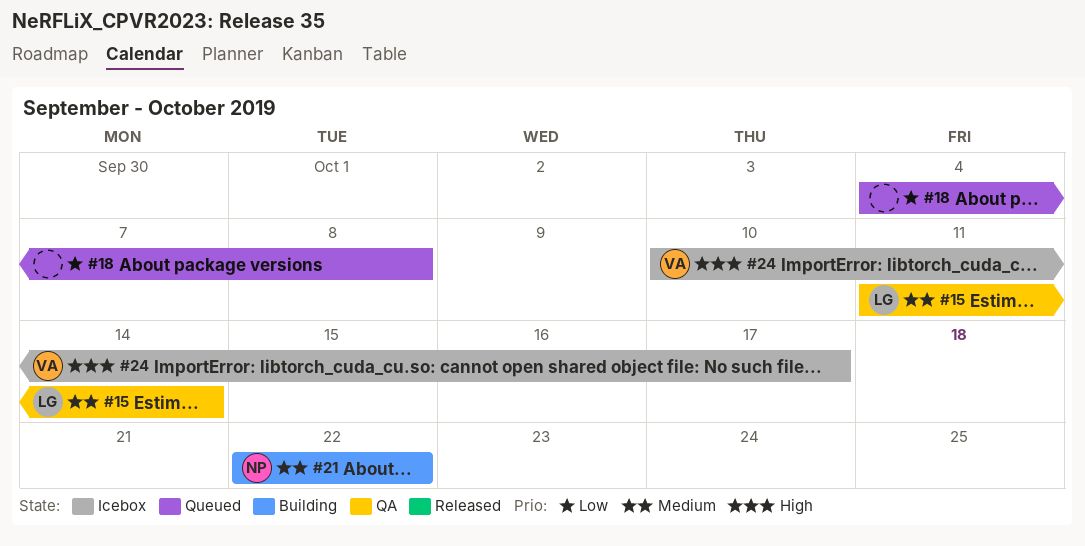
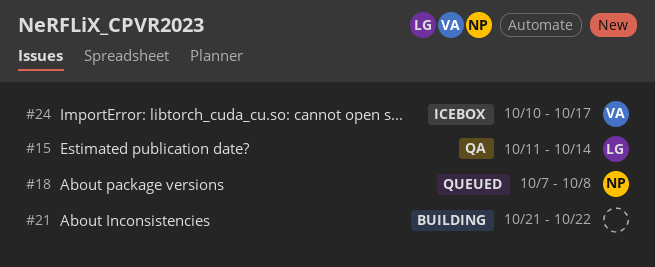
#18, owner: none -> NP
#18, start: Oct 4 -> Oct 7
#21, owner: NP -> none
#21, start: Oct 22 -> Oct 21

